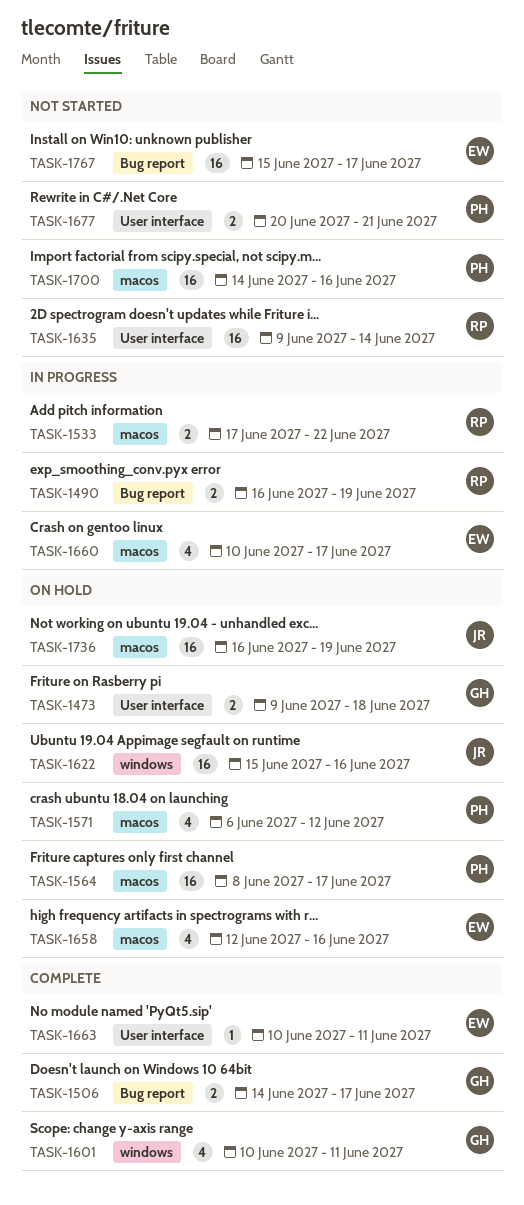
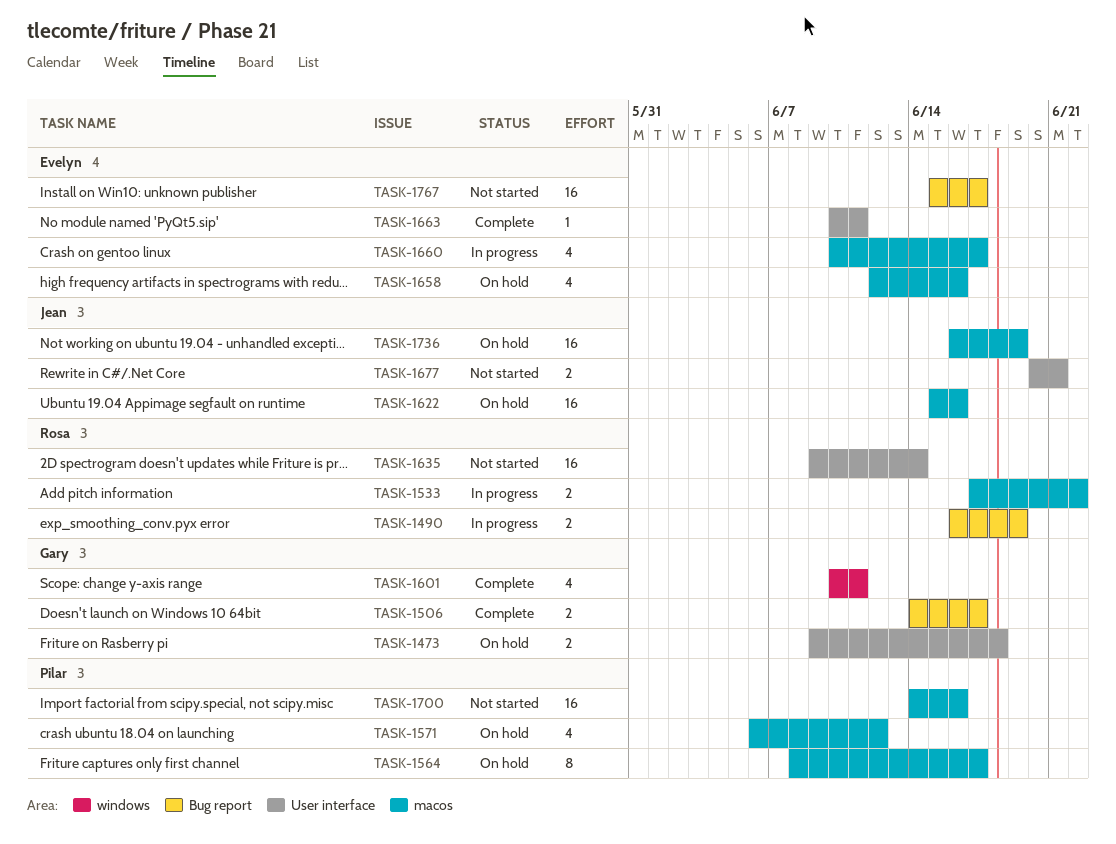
TASK-1564, estimate: 16 -> 8
TASK-1622, label: windows -> macos
TASK-1677, owner: Pilar -> Jean

